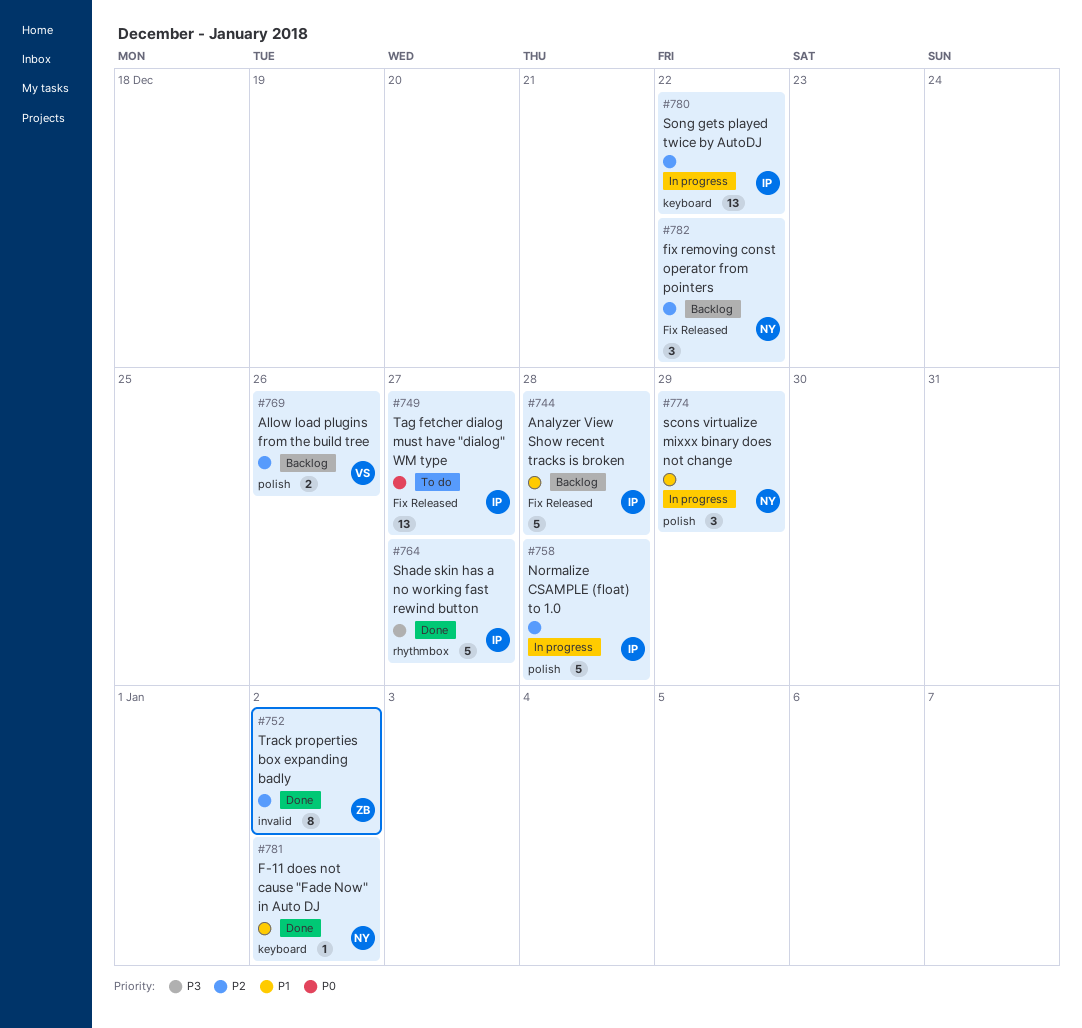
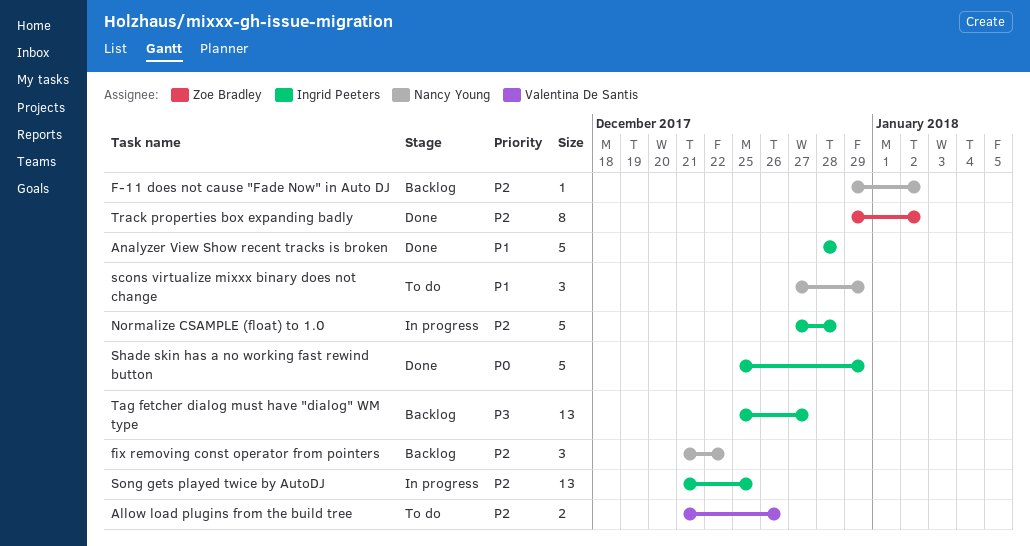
Allow load plugins from the build tree, status: Backlog -> To do
Analyzer View Show recent tracks is broken, status: Backlog -> Done
F-11 does not cause "Fade Now" in Auto DJ, status: Done -> Backlog
F-11 does not cause "Fade Now" in Auto DJ, priority: P1 -> P2
scons virtualize mixxx binary does not change, status: In progress -> To do
Shade skin has a no working fast rewind button, priority: P3 -> P0
Shade skin has a no working fast rewind button, due: Dec 27 -> Dec 29
Song gets played twice by AutoDJ, due: Dec 22 -> Dec 25
Tag fetcher dialog must have "dialog" WM type, status: To do -> Backlog
Tag fetcher dialog must have "dialog" WM type, priority: P0 -> P3

